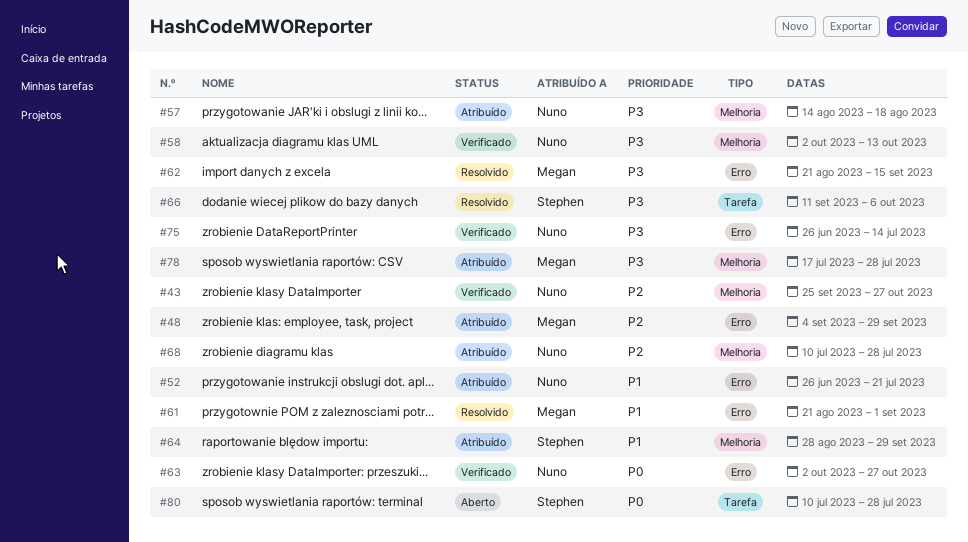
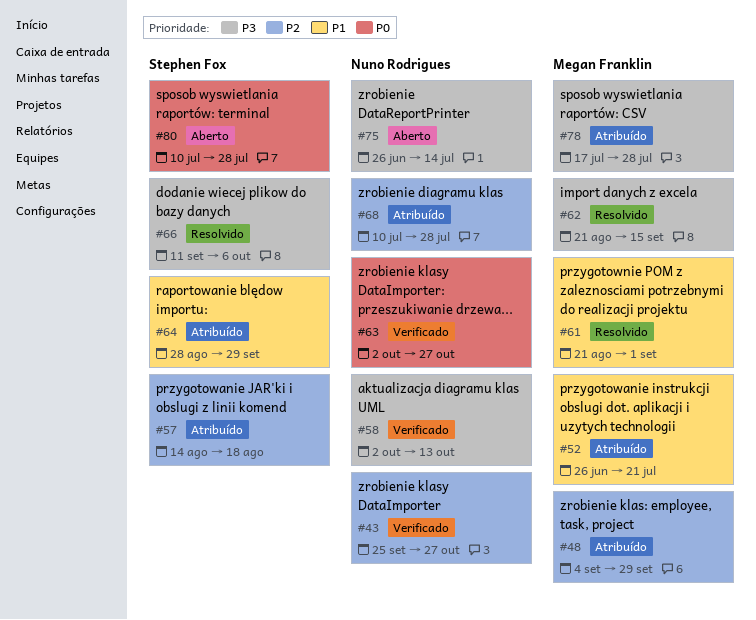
#52, owner: Nuno Rodrigues -> Megan Franklin
#57, owner: Nuno Rodrigues -> Stephen Fox
#57, priority: P3 -> P2
#75, status: Verificado -> Aberto

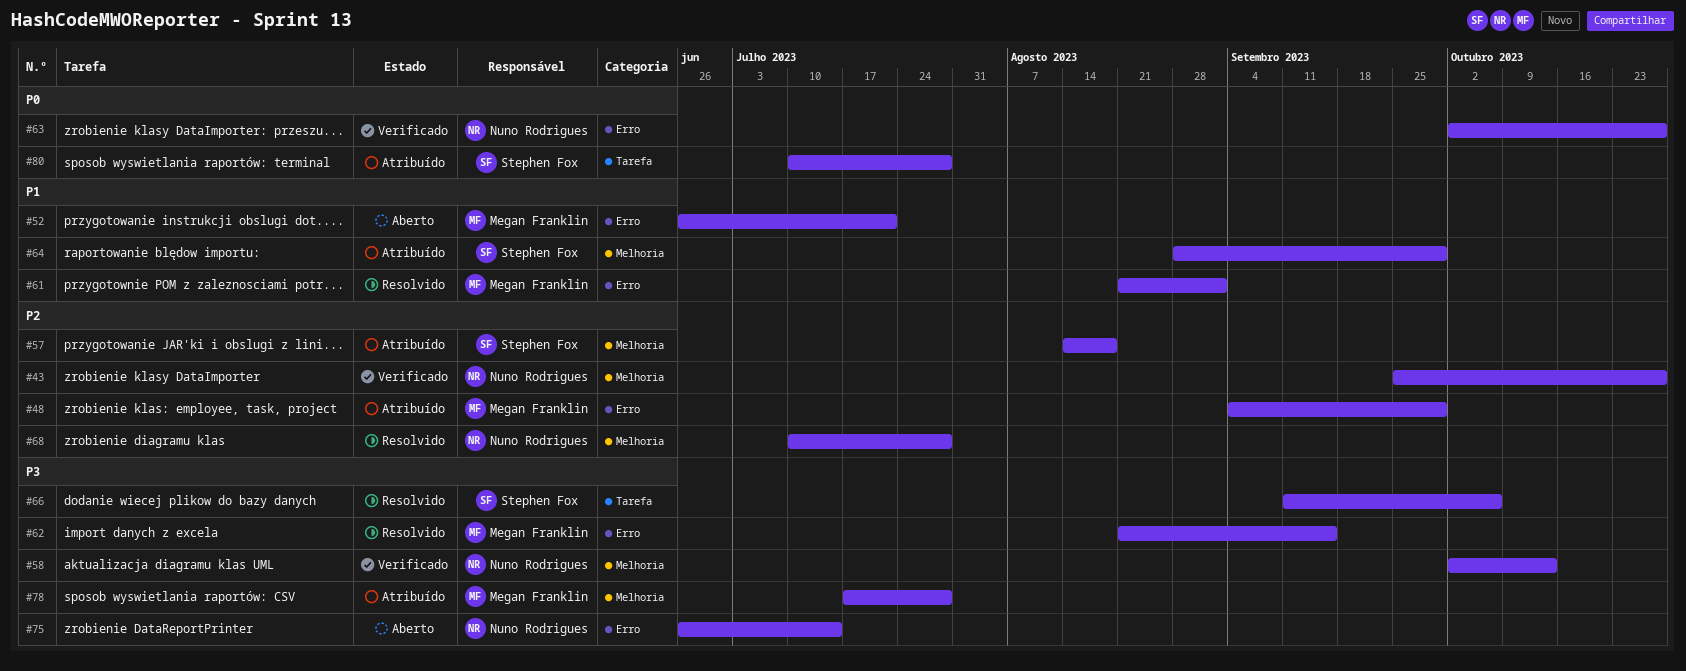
#52, status: Atribuído -> Aberto
#68, status: Atribuído -> Resolvido
#80, status: Aberto -> Atribuído

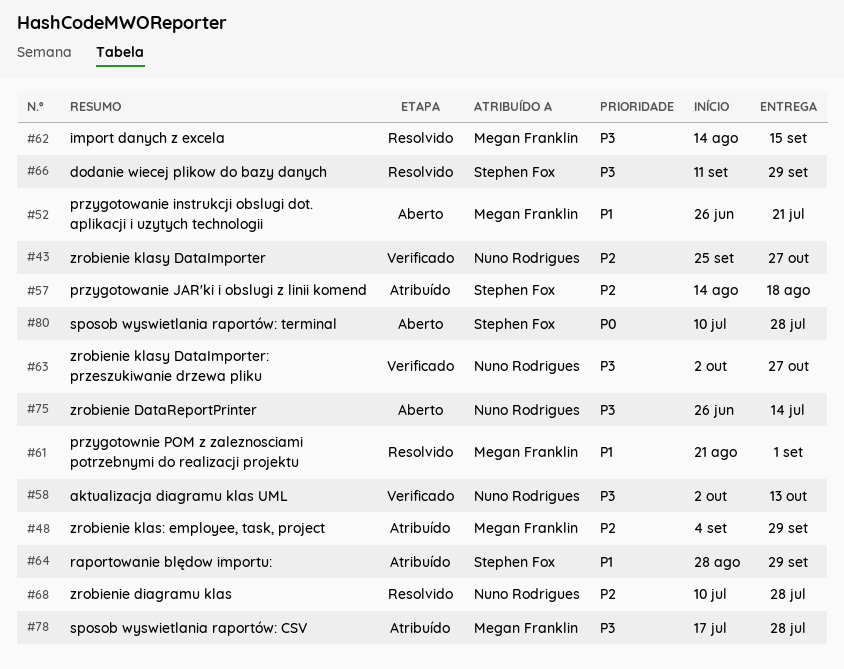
#62, start: Aug 21 -> Aug 14
#63, priority: P0 -> P3
#66, due: Oct 6 -> Sep 29
#80, status: Atribuído -> Aberto

